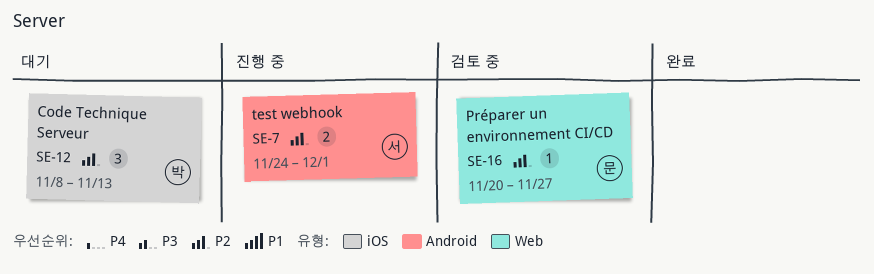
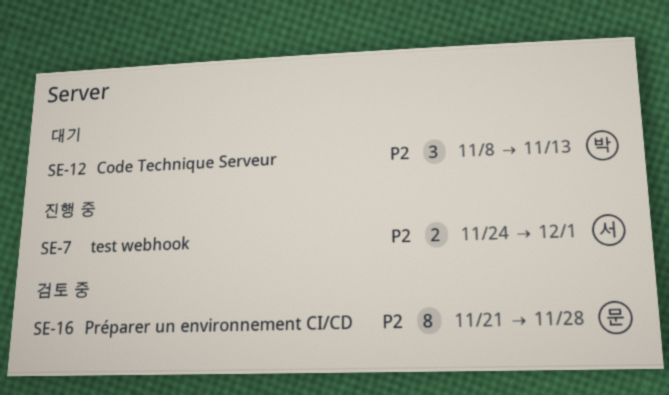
SE-16, estimate: 1 -> 8
SE-16, start: Nov 20 -> Nov 21
SE-16, due: Nov 27 -> Nov 28

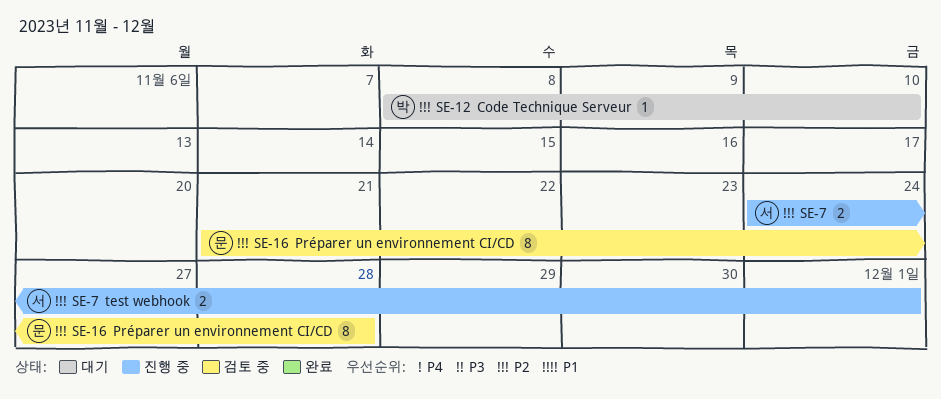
SE-12, estimate: 3 -> 1
SE-12, due: Nov 13 -> Nov 10

